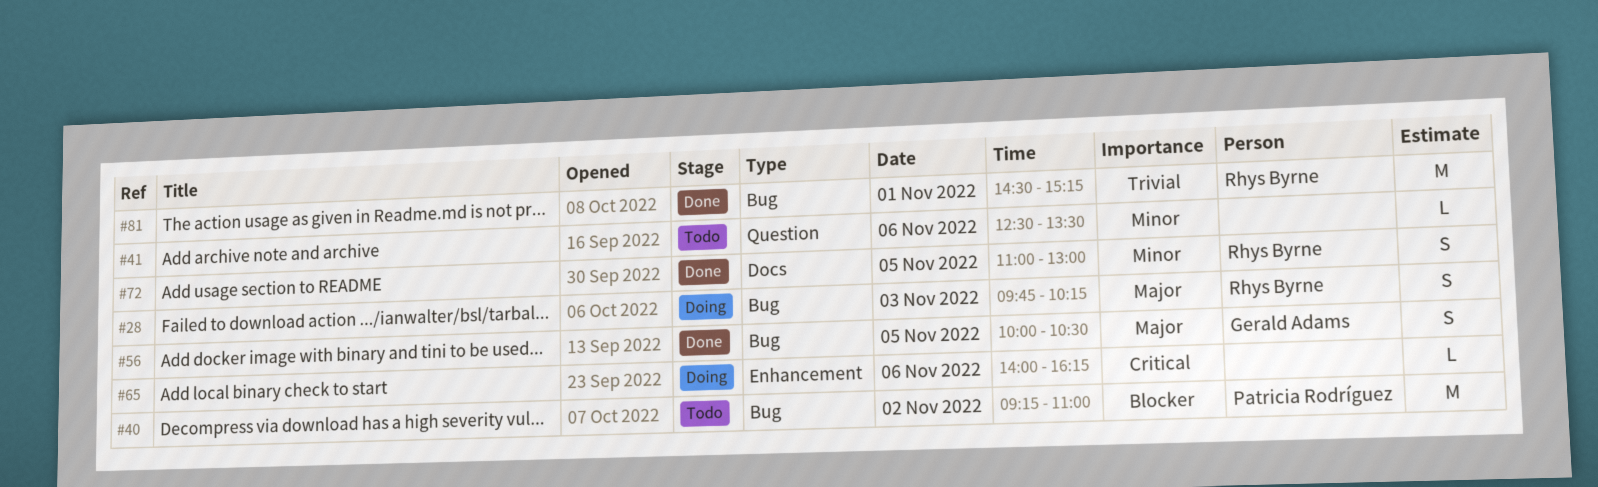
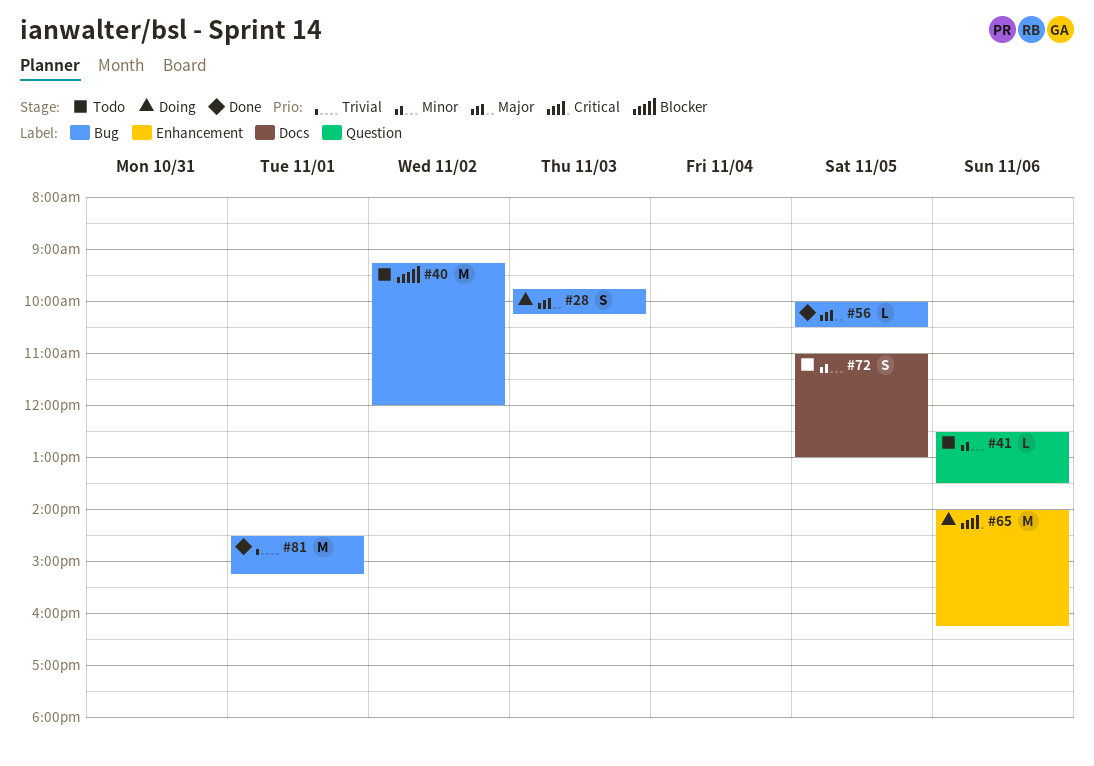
#40, ends: 11:00 -> 12:00
#56, estimate: S -> L
#65, estimate: L -> M
#72, status: Done -> Todo

